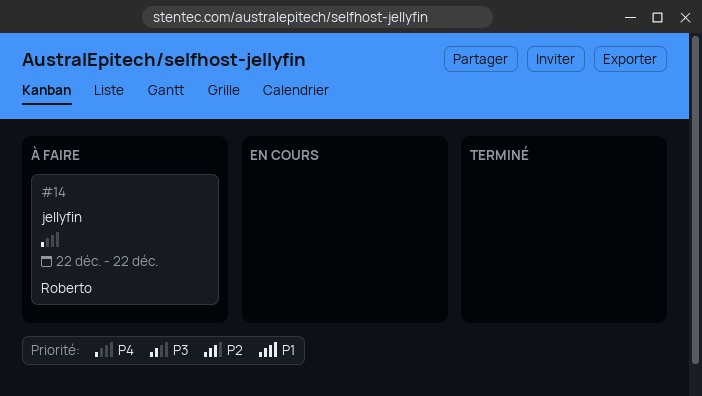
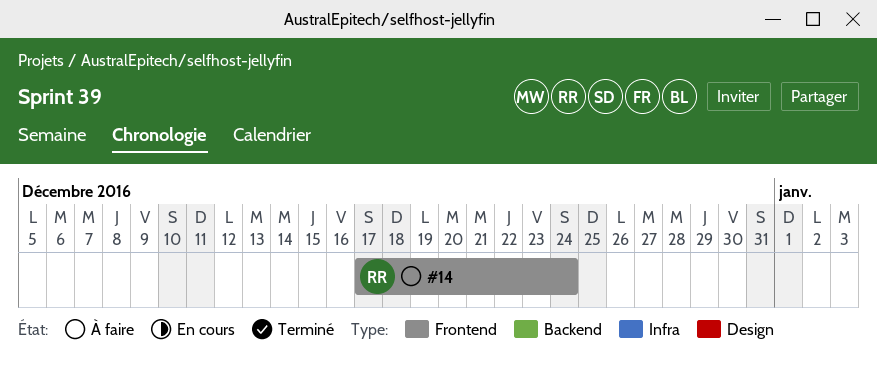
#14, start: Dec 22 -> Dec 17
#14, due: Dec 22 -> Dec 24

